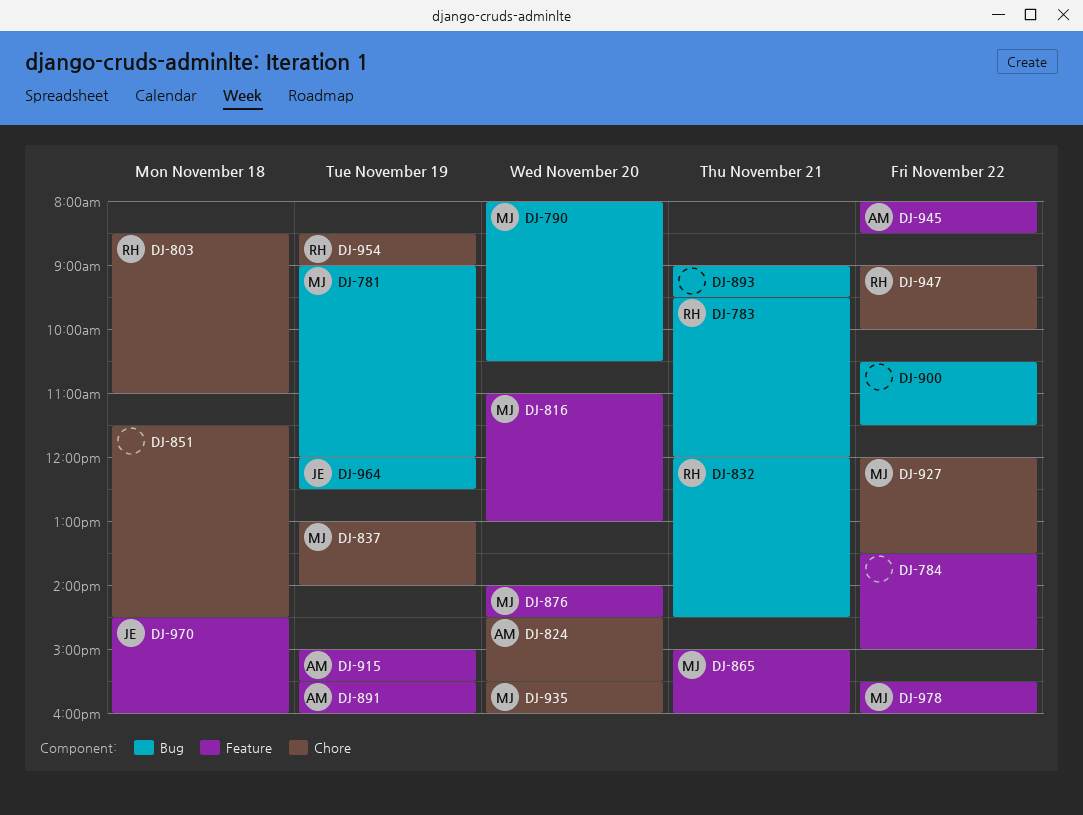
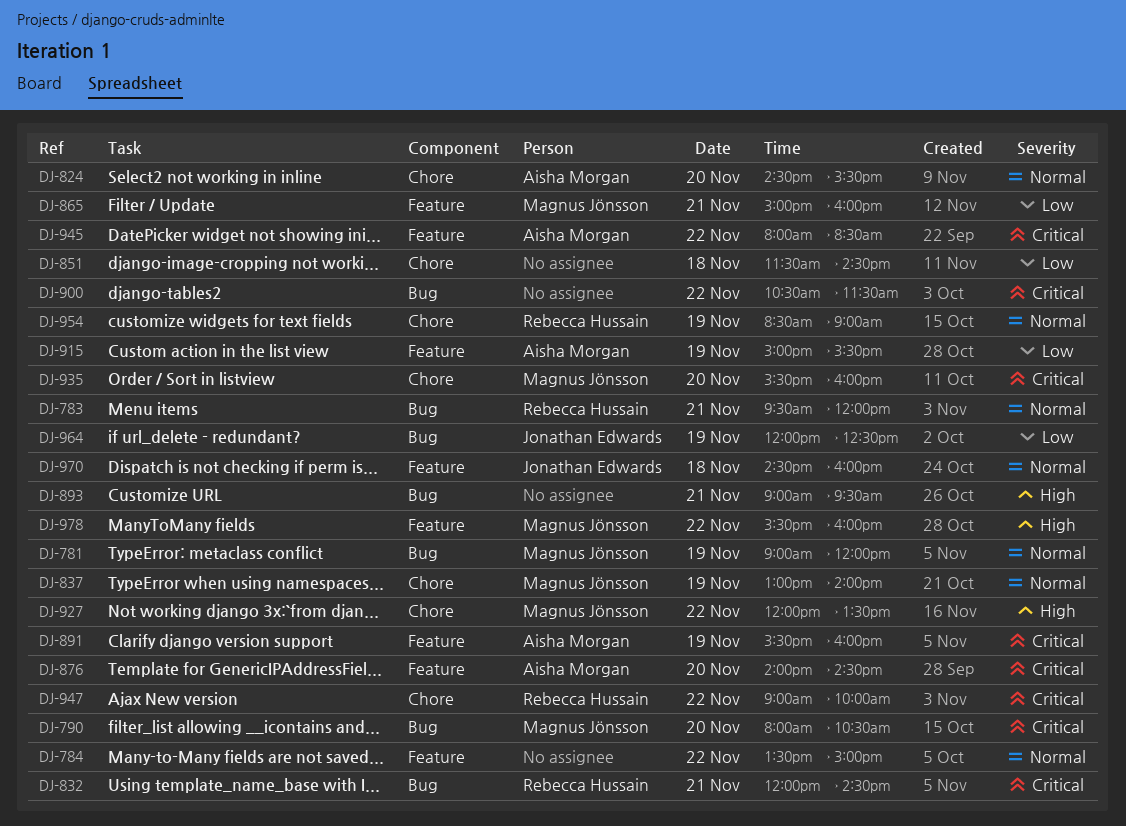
DJ-803: present -> none
DJ-816: present -> none
DJ-876, owner: Magnus Jönsson -> Aisha Morgan

